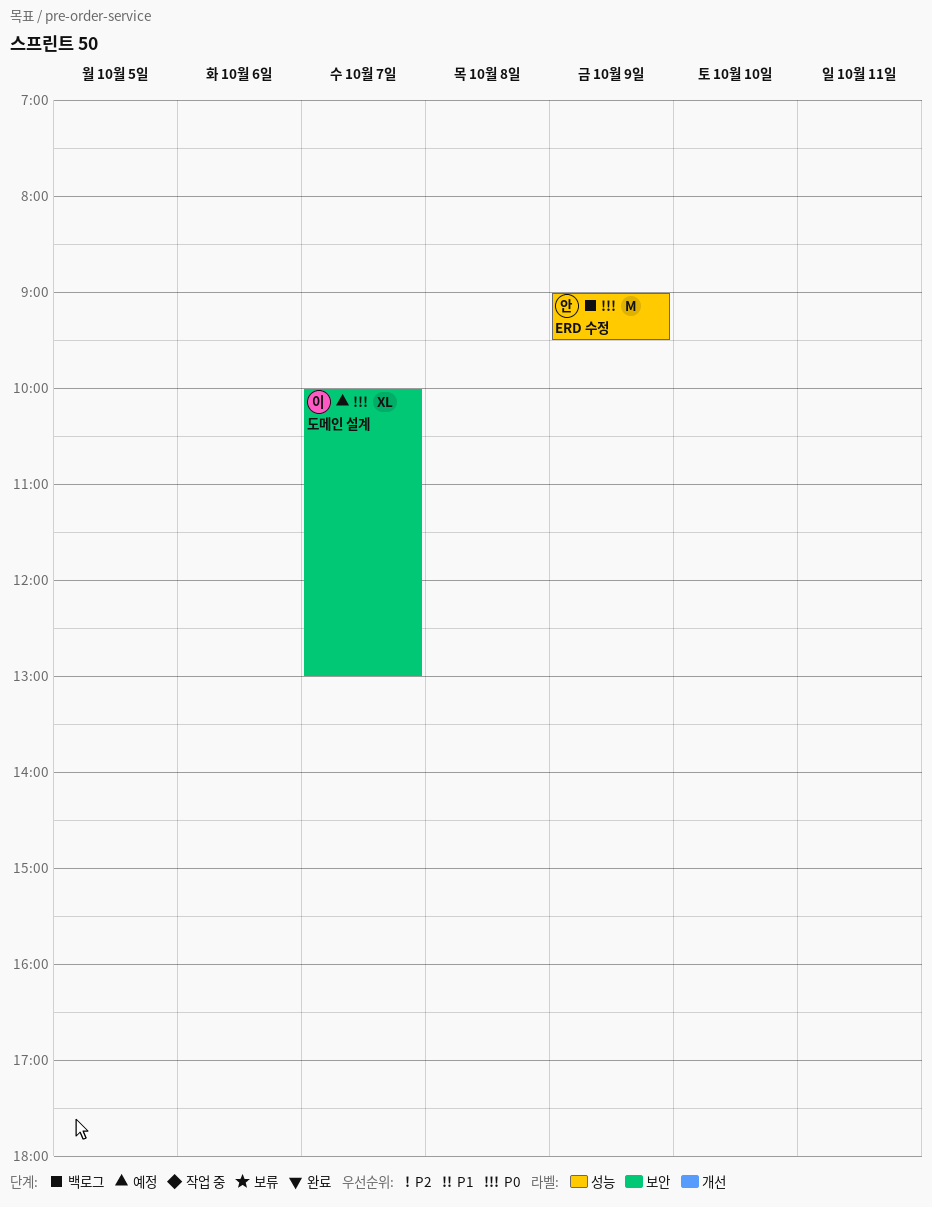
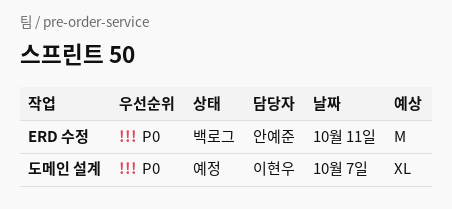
ERD 수정, day: Oct 9 -> Oct 11

